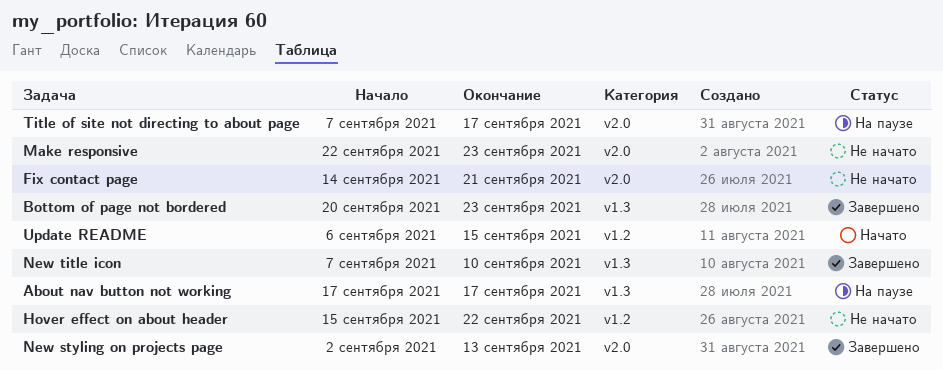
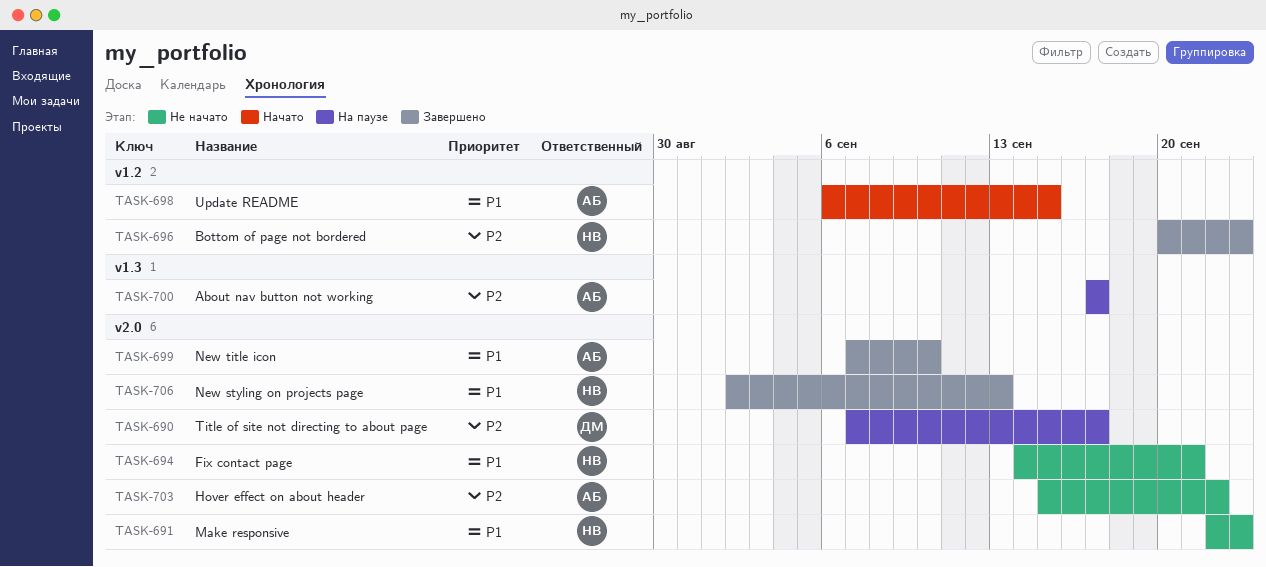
Bottom of page not bordered, label: v1.3 -> v1.2
Hover effect on about header, label: v1.2 -> v2.0
New title icon, label: v1.3 -> v2.0

